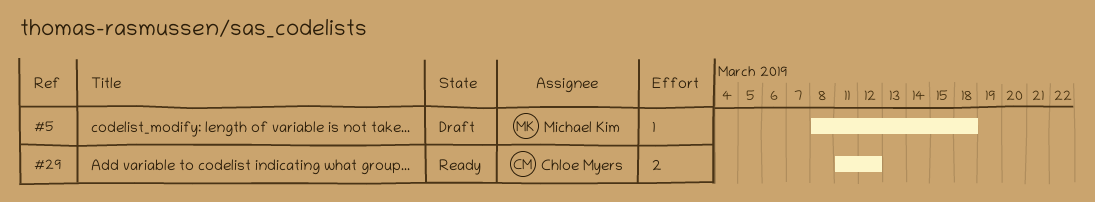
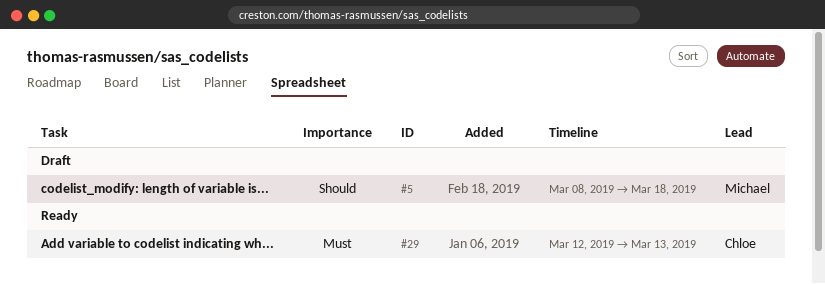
#29, start: Mar 11 -> Mar 12
#29, due: Mar 12 -> Mar 13

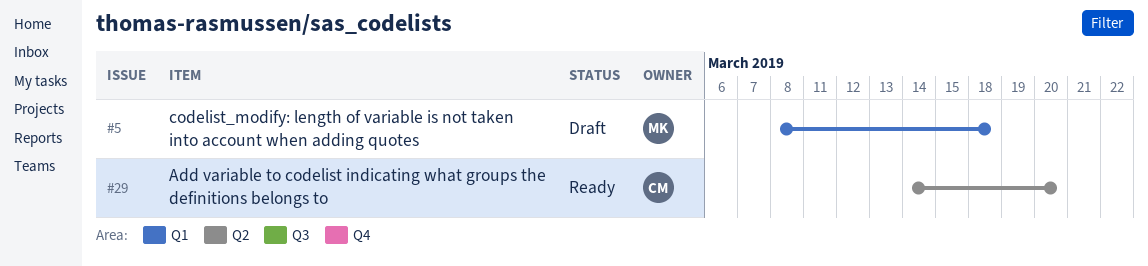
#29, start: Mar 12 -> Mar 14
#29, due: Mar 13 -> Mar 20

